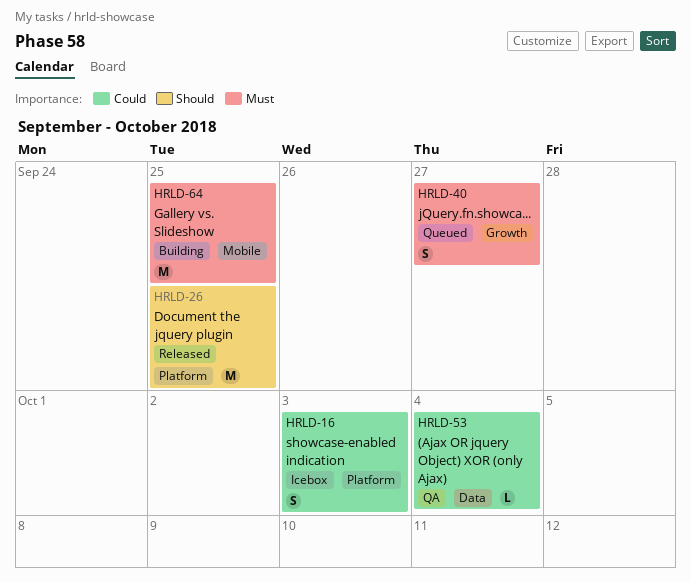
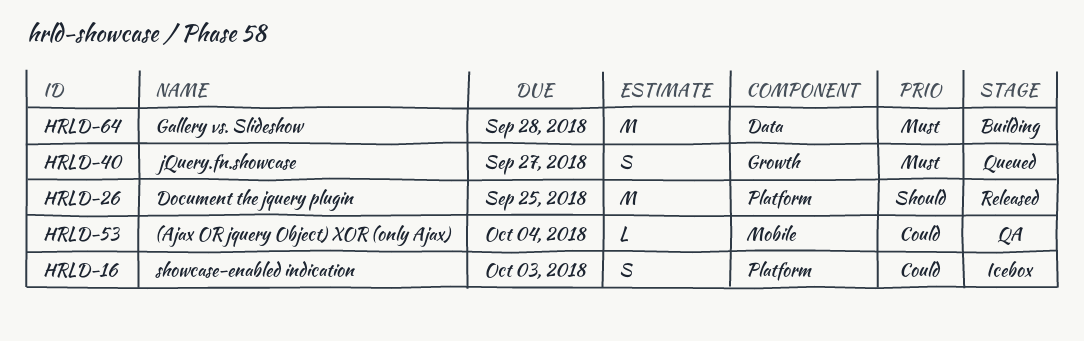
HRLD-53, label: Data -> Mobile
HRLD-64, label: Mobile -> Data
HRLD-64, due: Sep 25 -> Sep 28

